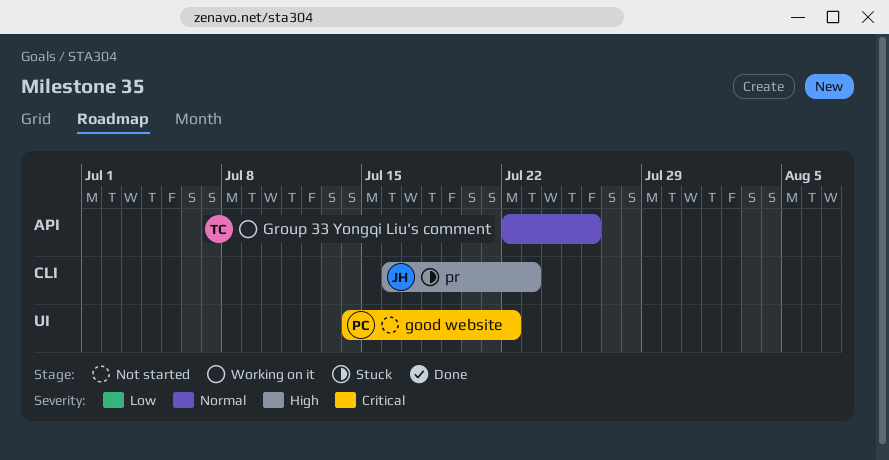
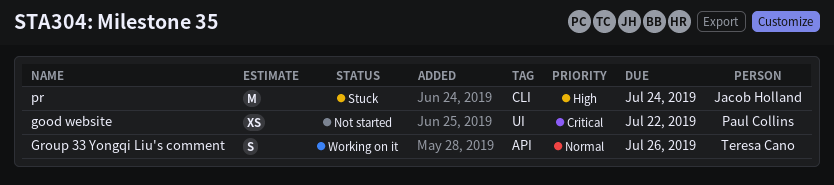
pr, due: Jul 23 -> Jul 24

